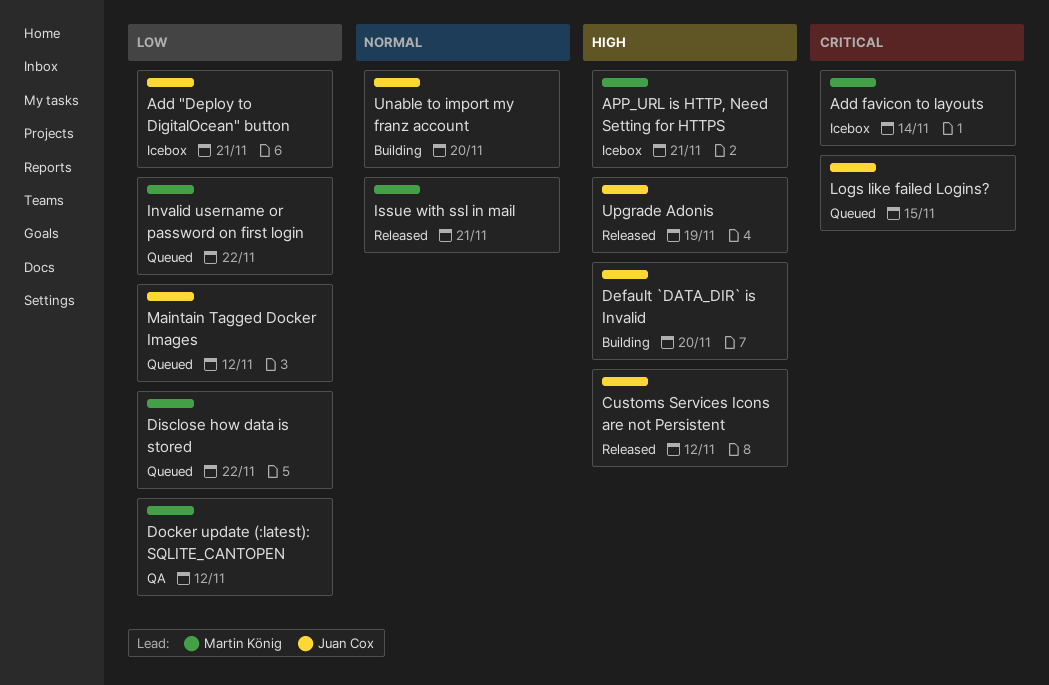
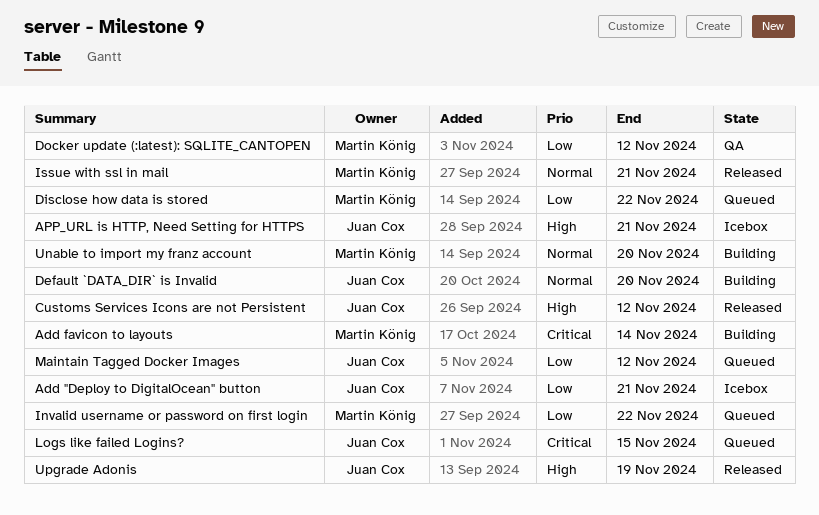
Add favicon to layouts, status: Icebox -> Building
APP_URL is HTTP, Need Setting for HTTPS, owner: Martin König -> Juan Cox
Default `DATA_DIR` is Invalid, priority: High -> Normal
Unable to import my franz account, owner: Juan Cox -> Martin König

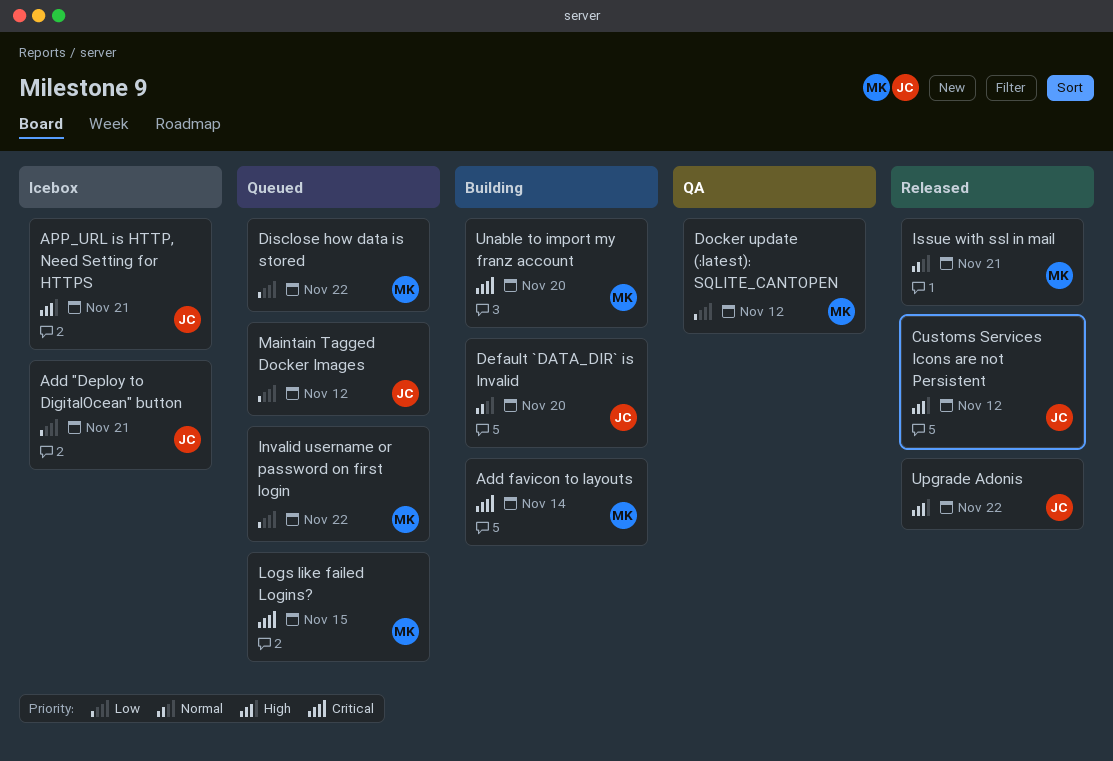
Logs like failed Logins?, owner: Juan Cox -> Martin König
Unable to import my franz account, priority: Normal -> Critical
Upgrade Adonis, due: Nov 19 -> Nov 22

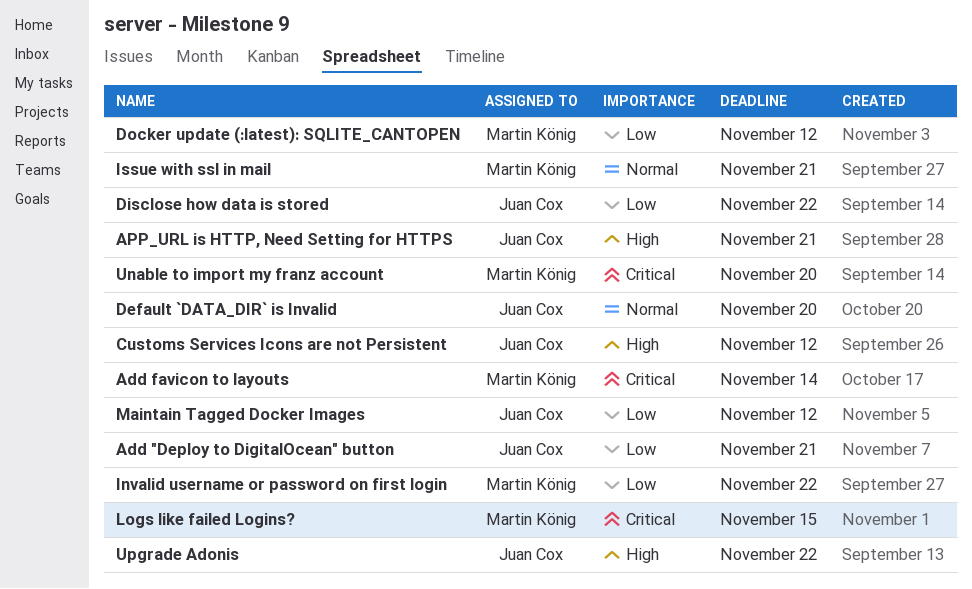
Disclose how data is stored, owner: Martin König -> Juan Cox

